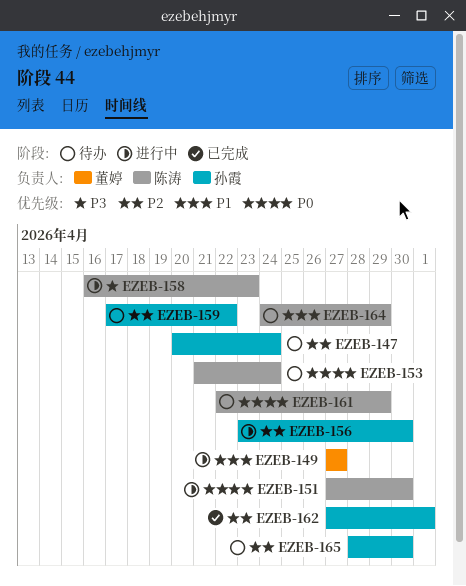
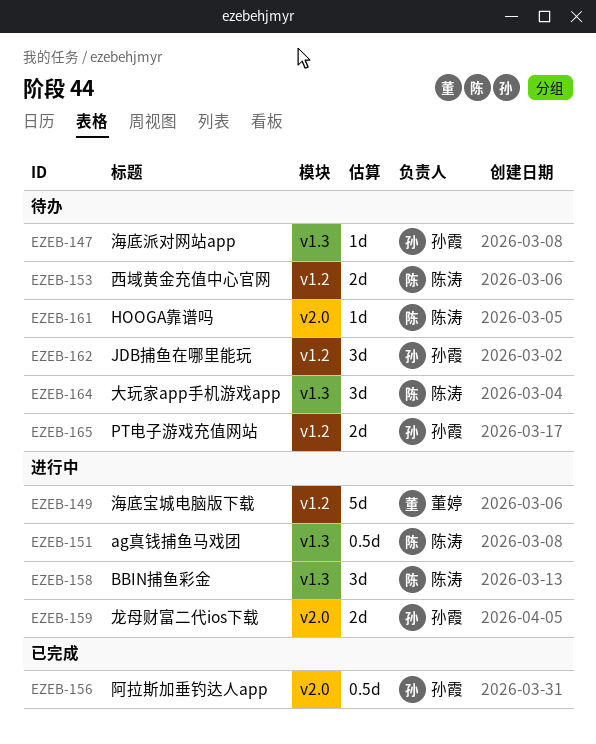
EZEB-156, status: 进行中 -> 已完成
EZEB-159, status: 待办 -> 进行中
EZEB-162, status: 已完成 -> 待办

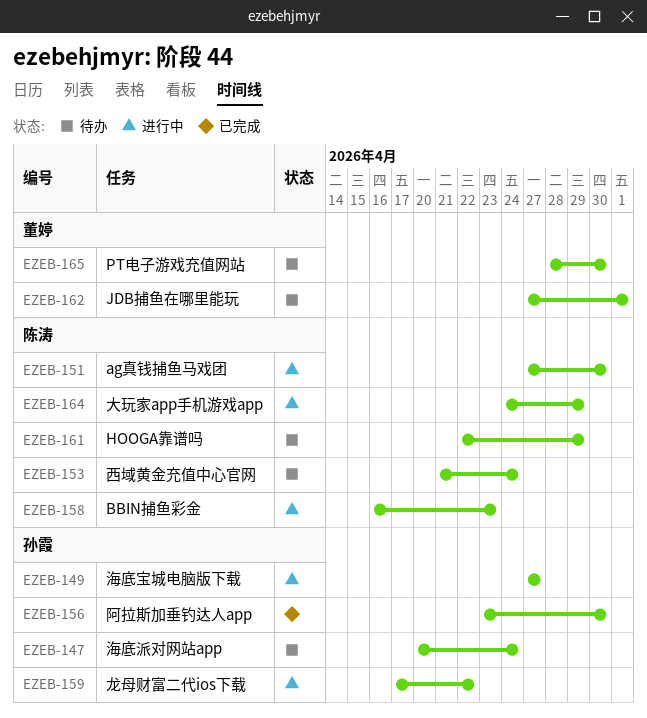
EZEB-149, owner: 董婷 -> 孙霞
EZEB-162, owner: 孙霞 -> 董婷
EZEB-164, status: 待办 -> 进行中
EZEB-165, owner: 孙霞 -> 董婷

